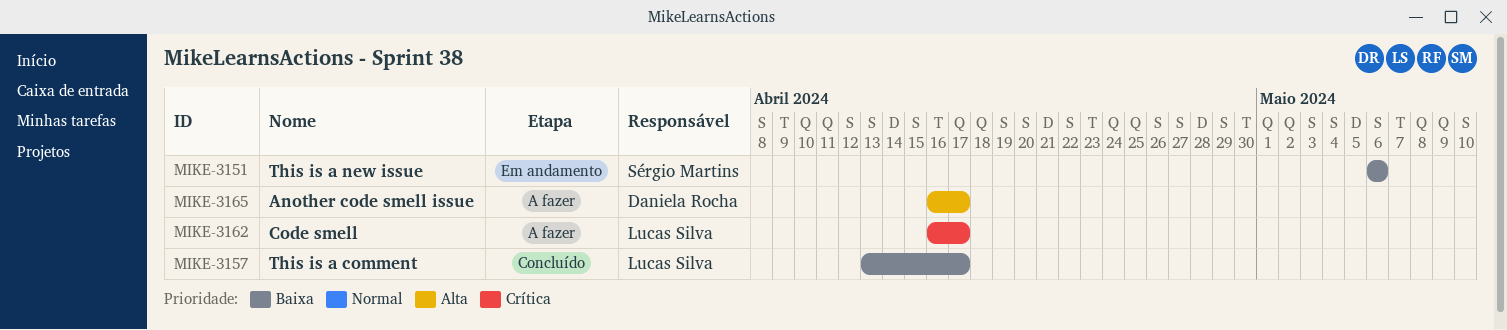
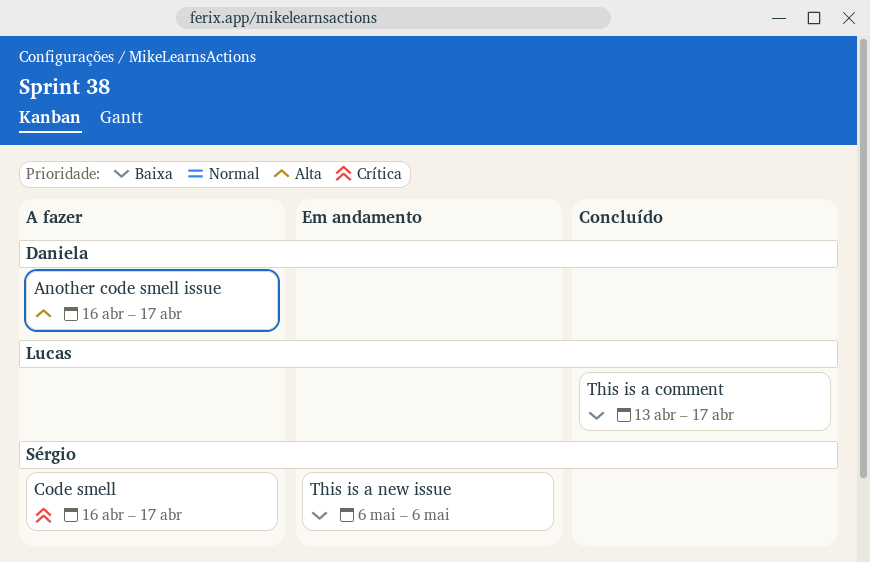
Code smell, owner: Lucas Silva -> Sérgio Martins

